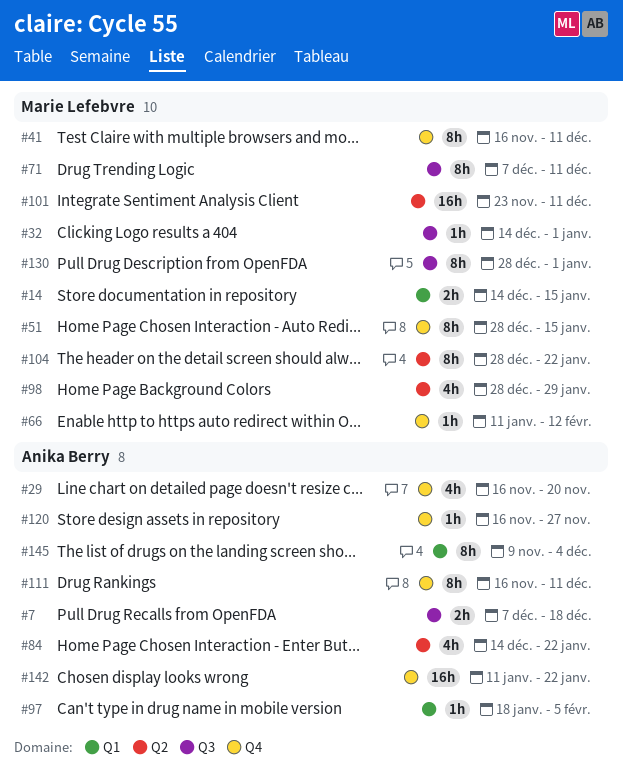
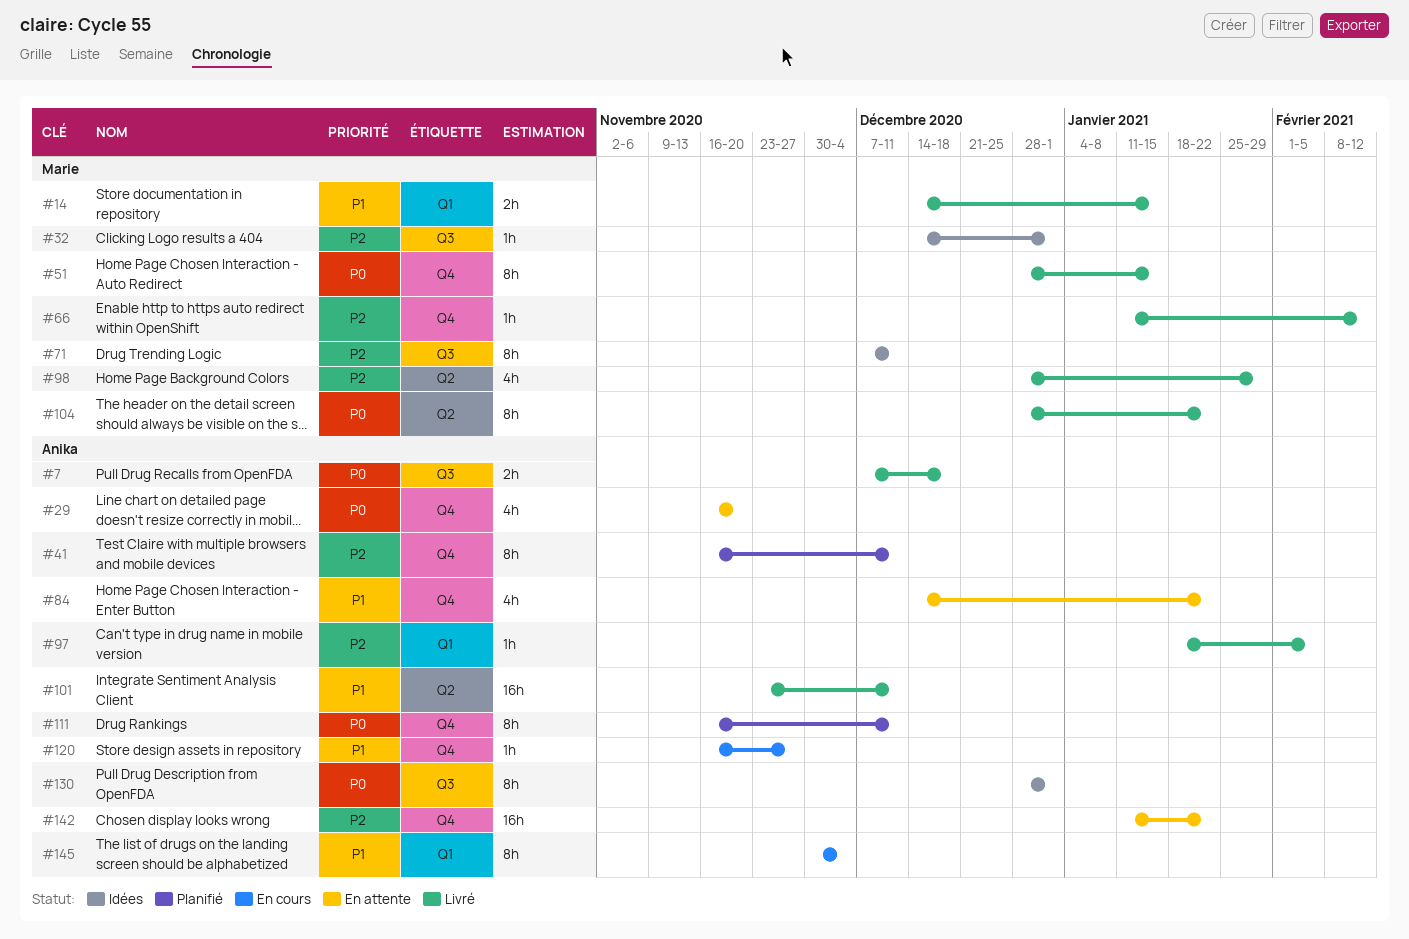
#41, owner: Marie Lefebvre -> Anika Berry
#84, label: Q2 -> Q4
#101, owner: Marie Lefebvre -> Anika Berry
#130, owner: Marie Lefebvre -> Anika Berry
#145, start: Nov 9 -> Nov 30

